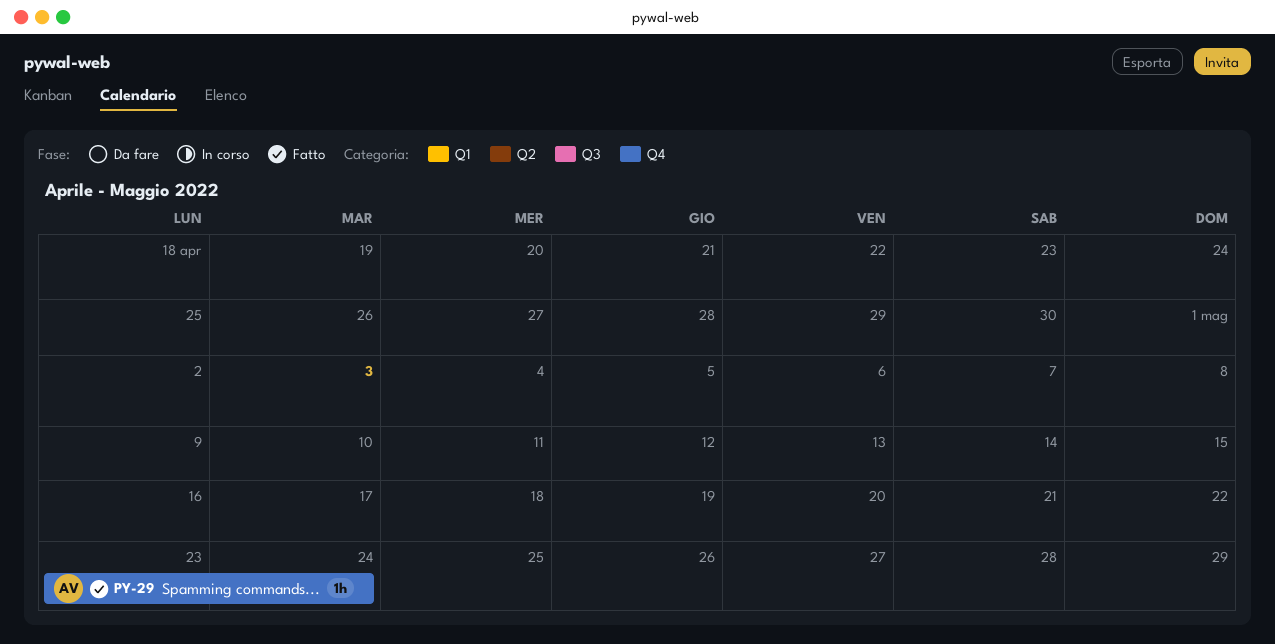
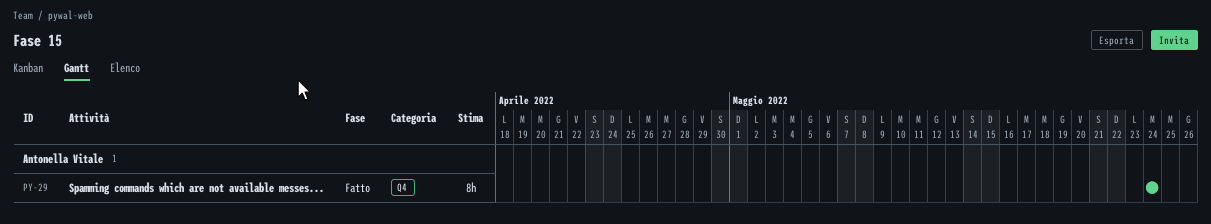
PY-29, estimate: 1h -> 8h
PY-29, start: May 23 -> May 24

